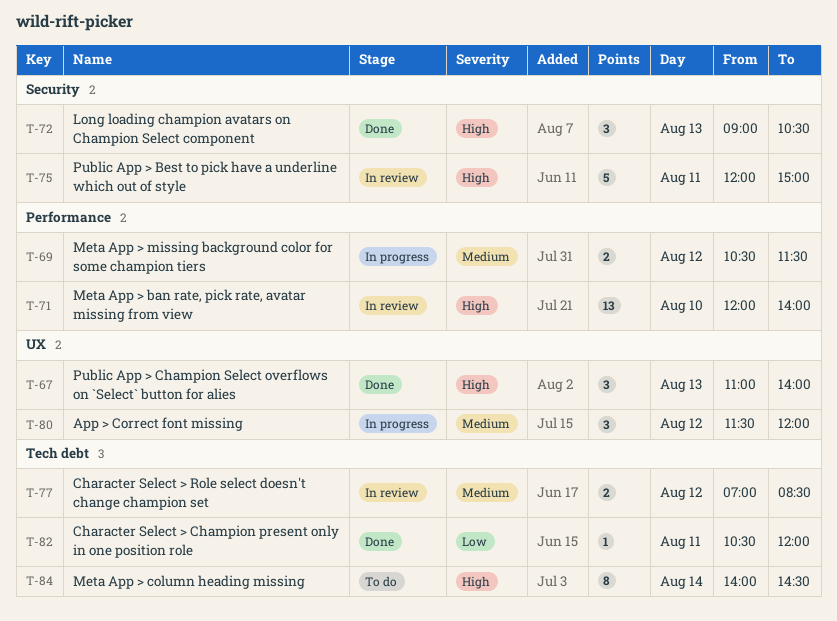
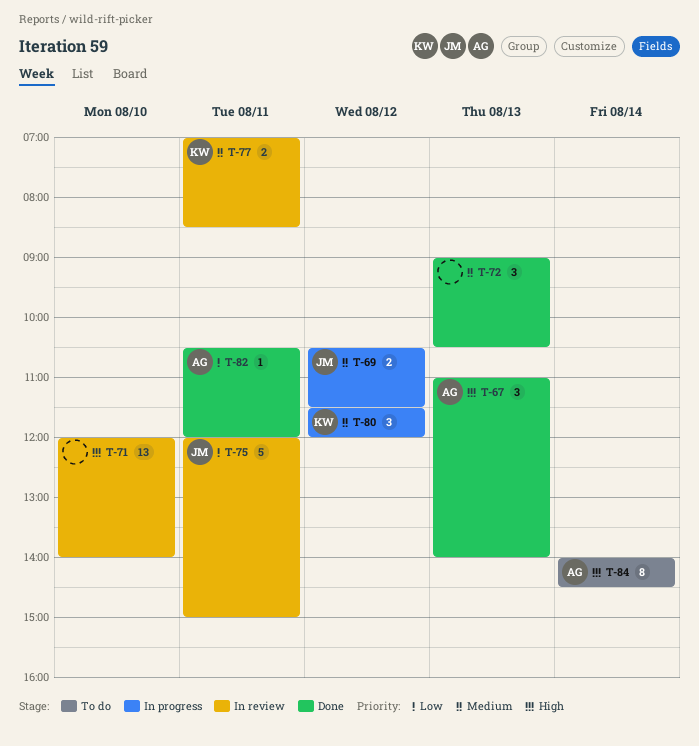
T-72, priority: High -> Medium
T-75, priority: High -> Low
T-77, day: Aug 12 -> Aug 11

